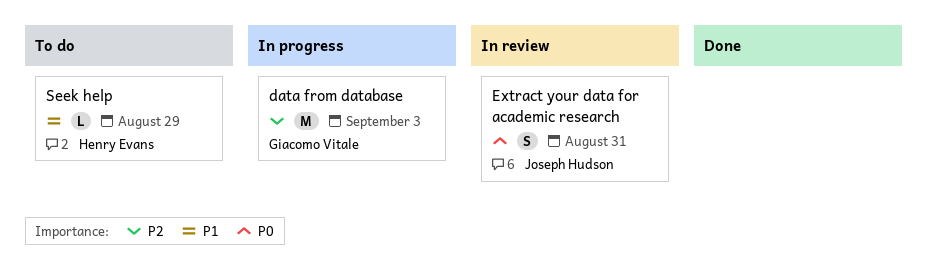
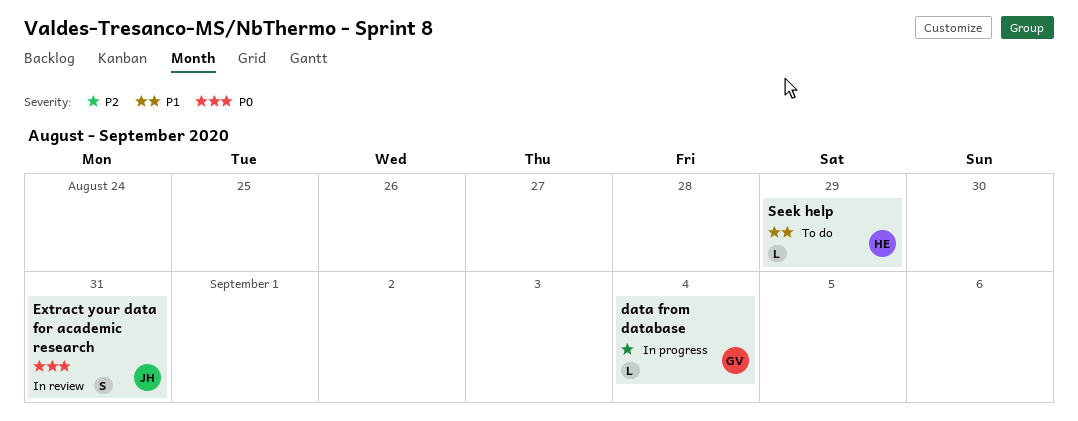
data from database, estimate: M -> L
data from database, due: Sep 3 -> Sep 4

